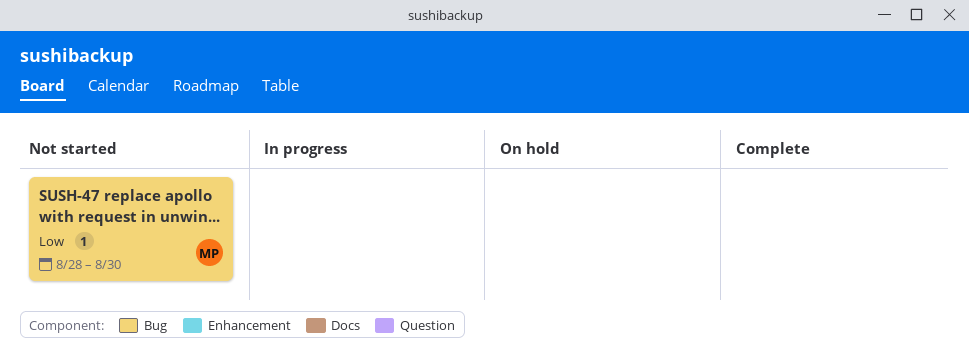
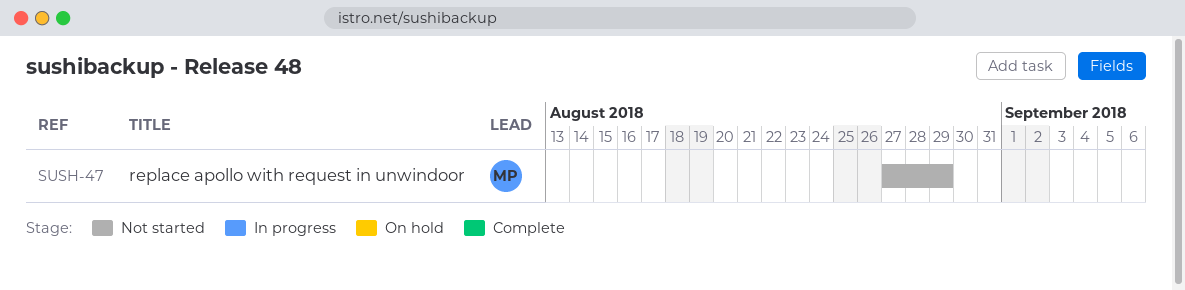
SUSH-47, start: Aug 28 -> Aug 27
SUSH-47, due: Aug 30 -> Aug 29

